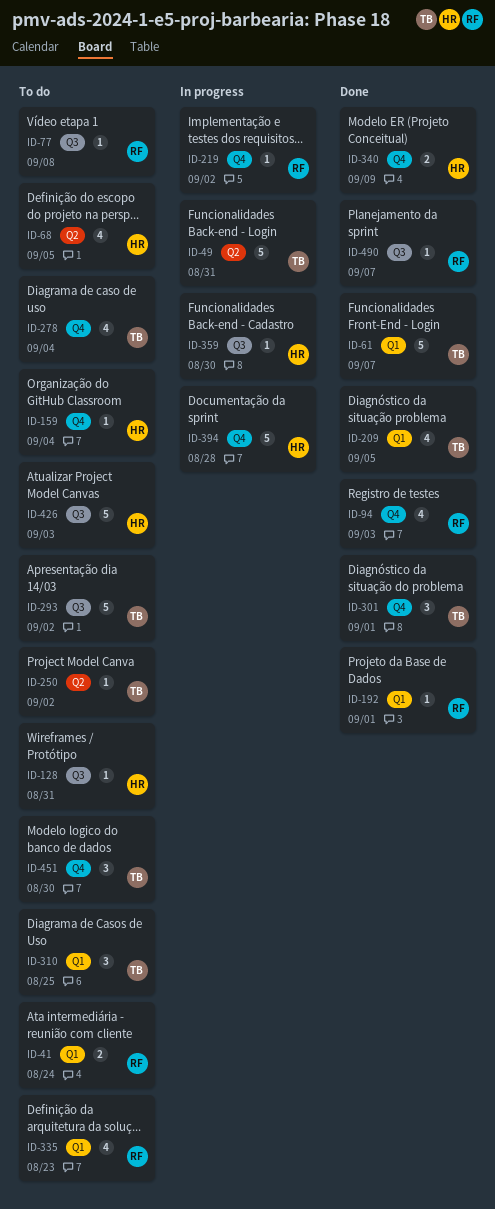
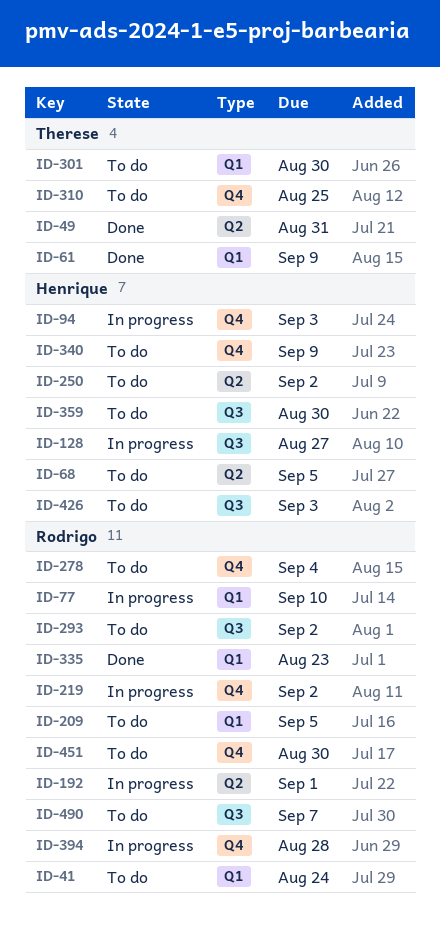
ID-49, status: In progress -> Done
ID-61, due: Sep 7 -> Sep 9
ID-77, status: To do -> In progress
ID-77, label: Q3 -> Q1
ID-77, due: Sep 8 -> Sep 10
ID-94, status: Done -> In progress
ID-94, owner: Rodrigo -> Henrique
ID-128, status: To do -> In progress
ID-128, due: Aug 31 -> Aug 27
ID-159: present -> none
ID-192, status: Done -> In progress
ID-192, label: Q1 -> Q2
ID-209, status: Done -> To do
ID-209, owner: Therese -> Rodrigo
ID-250, owner: Therese -> Henrique
ID-278, owner: Therese -> Rodrigo
ID-293, owner: Therese -> Rodrigo
ID-301, status: Done -> To do
ID-301, label: Q4 -> Q1
ID-301, due: Sep 1 -> Aug 30
ID-310, label: Q1 -> Q4
ID-335, status: To do -> Done
ID-340, status: Done -> To do
ID-359, status: In progress -> To do
ID-394, owner: Henrique -> Rodrigo
ID-451, owner: Therese -> Rodrigo
ID-490, status: Done -> To do

